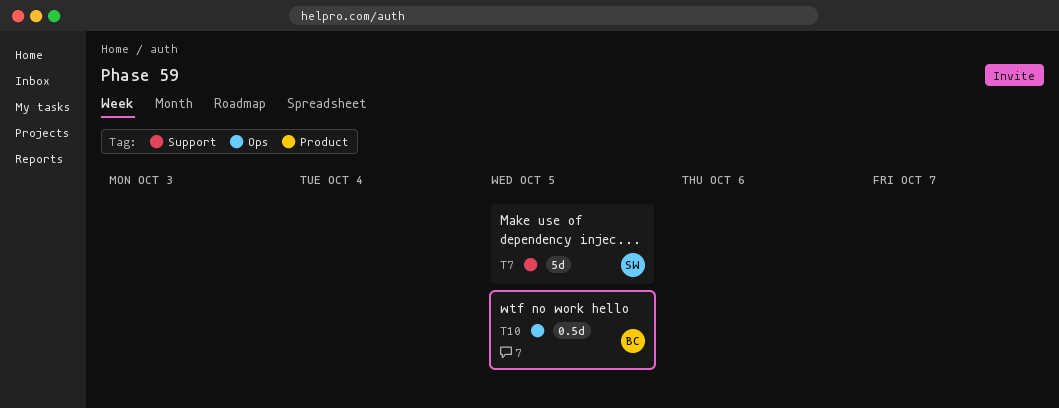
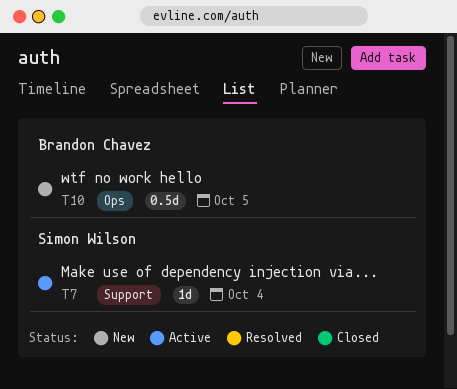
T7, estimate: 5d -> 1d
T7, due: Oct 5 -> Oct 4

